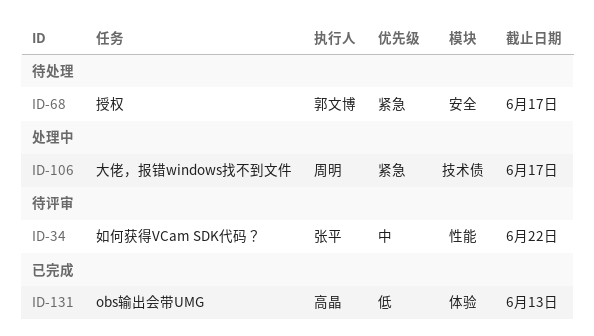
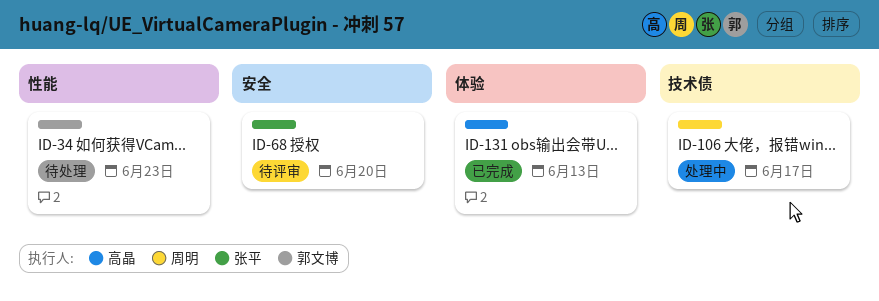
ID-34, status: 待评审 -> 待处理
ID-34, owner: 张平 -> 郭文博
ID-34, due: Jun 22 -> Jun 23
ID-68, status: 待处理 -> 待评审
ID-68, owner: 郭文博 -> 张平
ID-68, due: Jun 17 -> Jun 20

